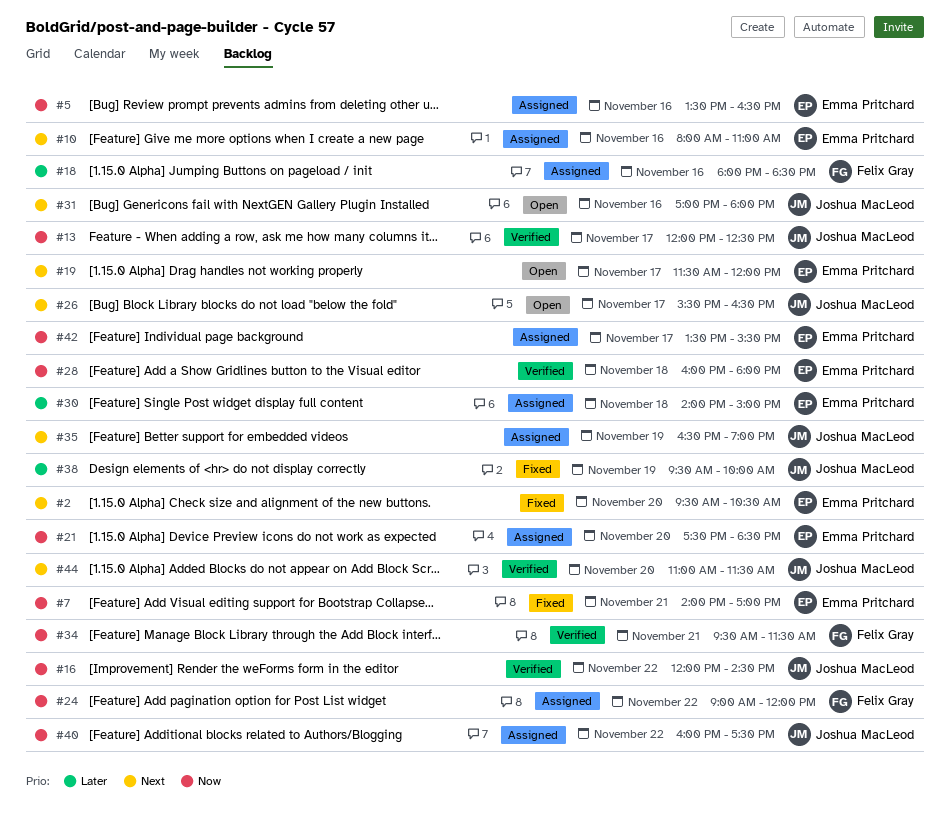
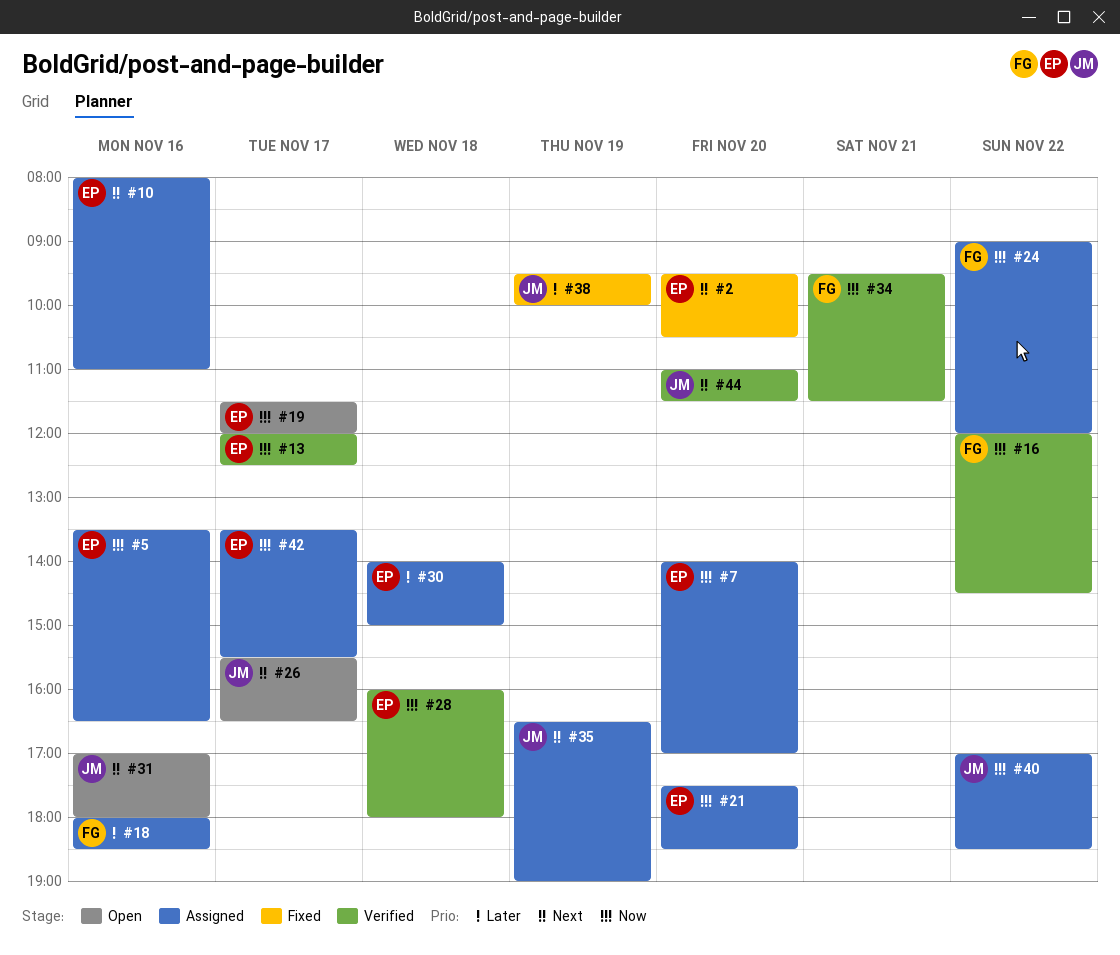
#7, status: Fixed -> Assigned
#7, day: Nov 21 -> Nov 20
#13, owner: Joshua MacLeod -> Emma Pritchard
#16, owner: Joshua MacLeod -> Felix Gray
#19, priority: Next -> Now
#40, begins: 16:00 -> 17:00
#40, ends: 17:30 -> 18:30

